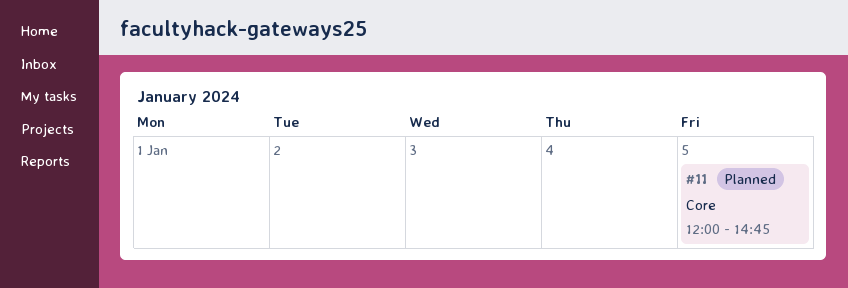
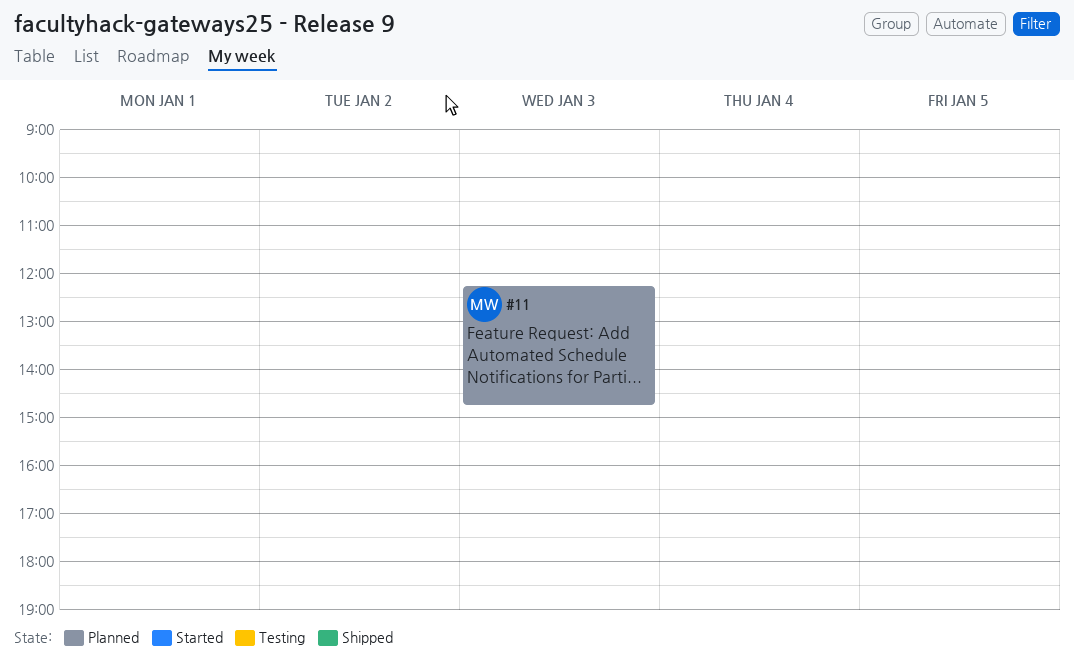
#11, day: Jan 5 -> Jan 3
#11, begins: 12:00 -> 12:15

